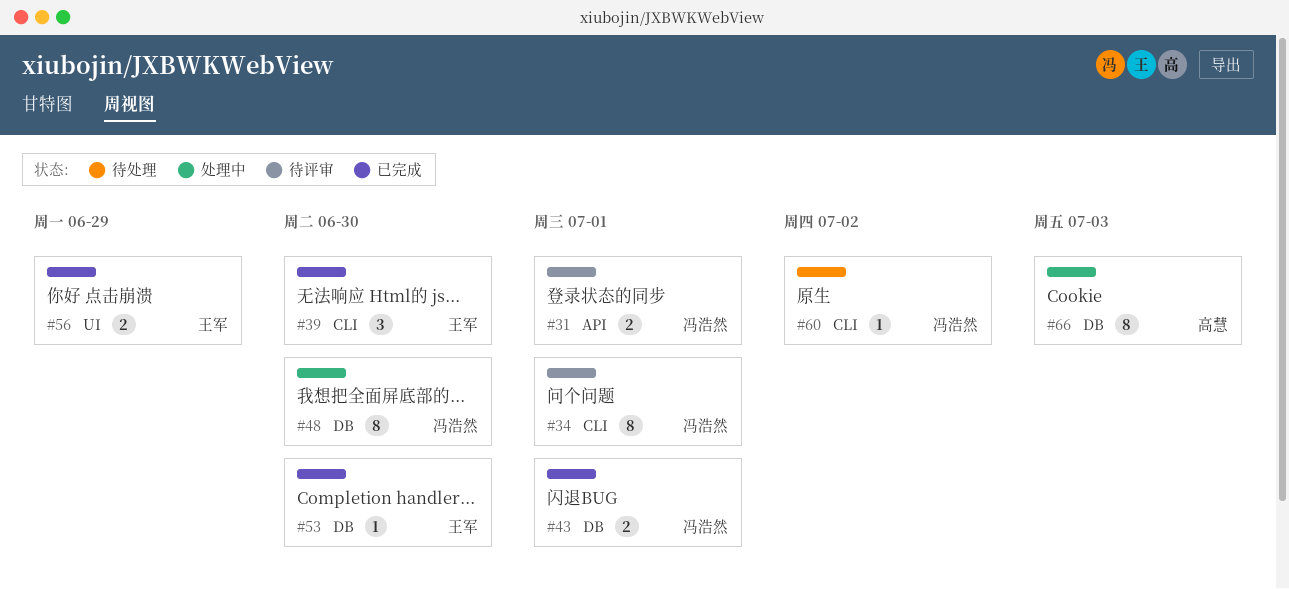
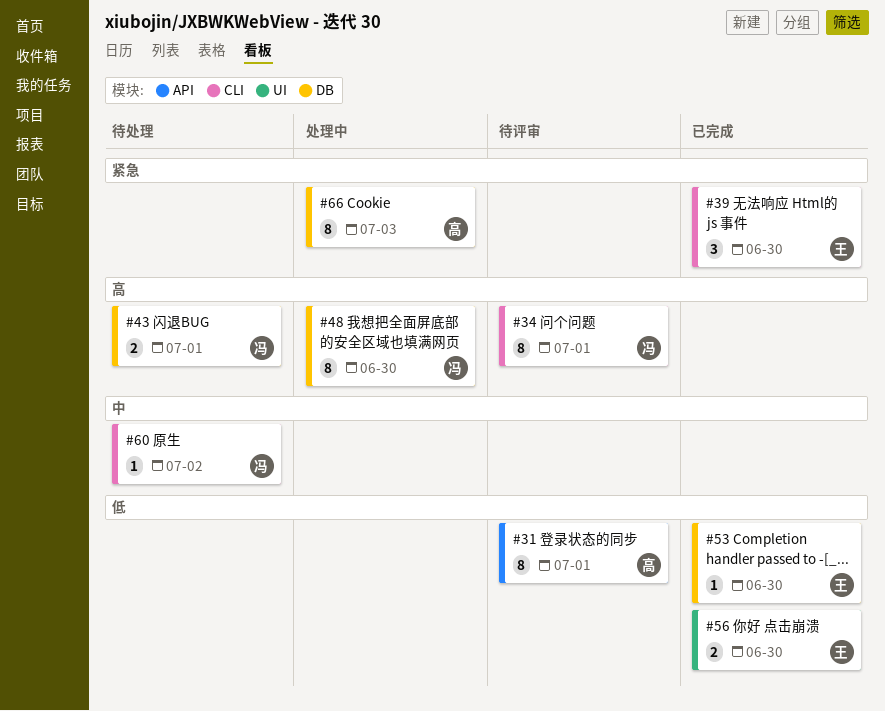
#31, owner: 冯浩然 -> 高慧
#31, estimate: 2 -> 8
#43, status: 已完成 -> 待处理
#56, due: Jun 29 -> Jun 30

